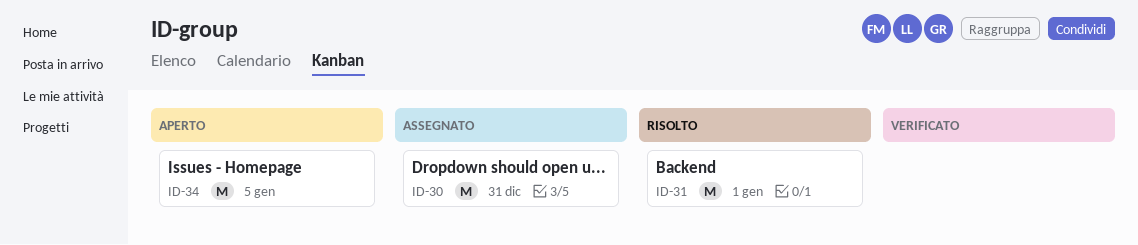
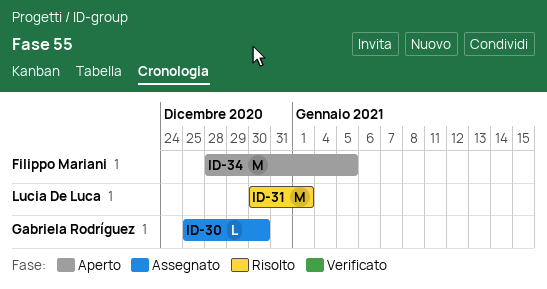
ID-30, estimate: M -> L
ID-30, due: Dec 31 -> Dec 30

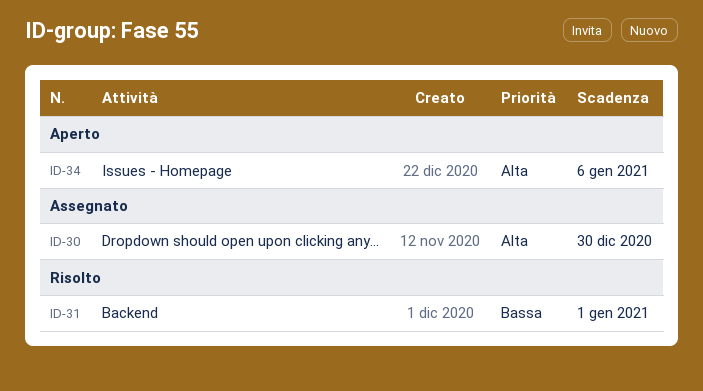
ID-34, due: Jan 5 -> Jan 6

